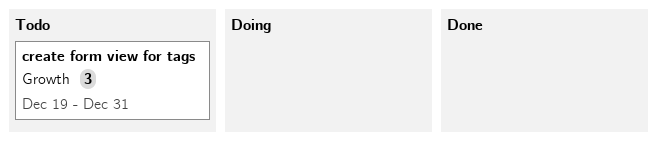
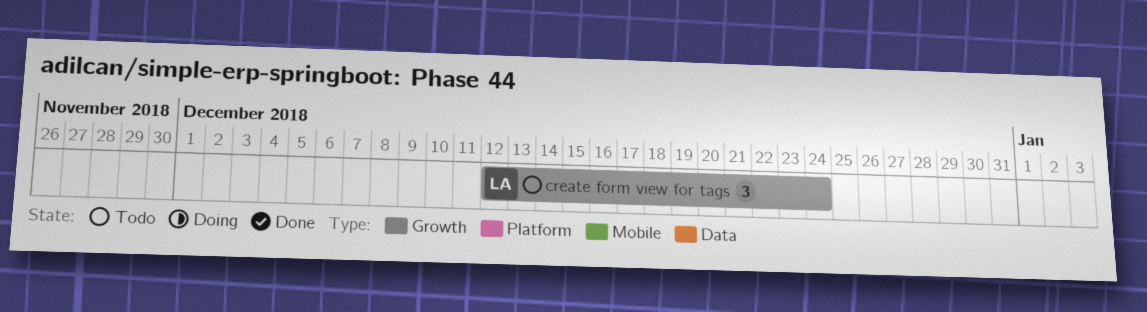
create form view for tags, start: Dec 19 -> Dec 12
create form view for tags, due: Dec 31 -> Dec 24

